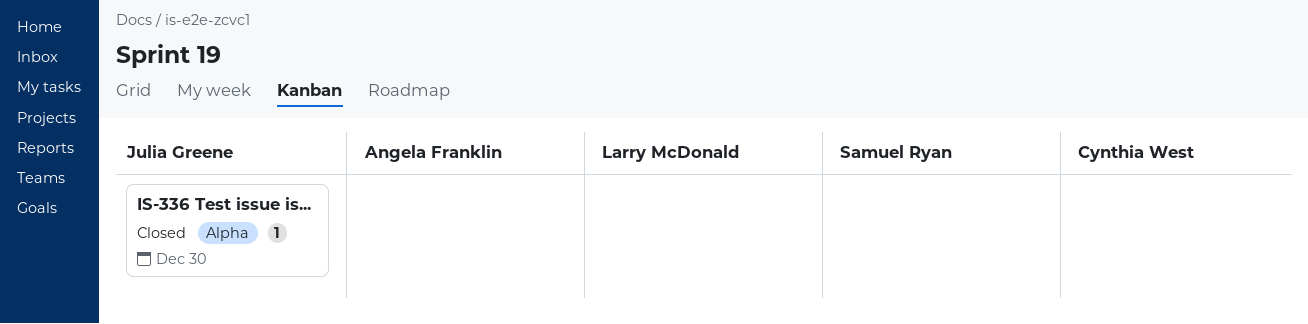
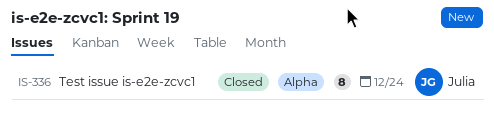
IS-336, estimate: 1 -> 8
IS-336, due: Dec 30 -> Dec 24

